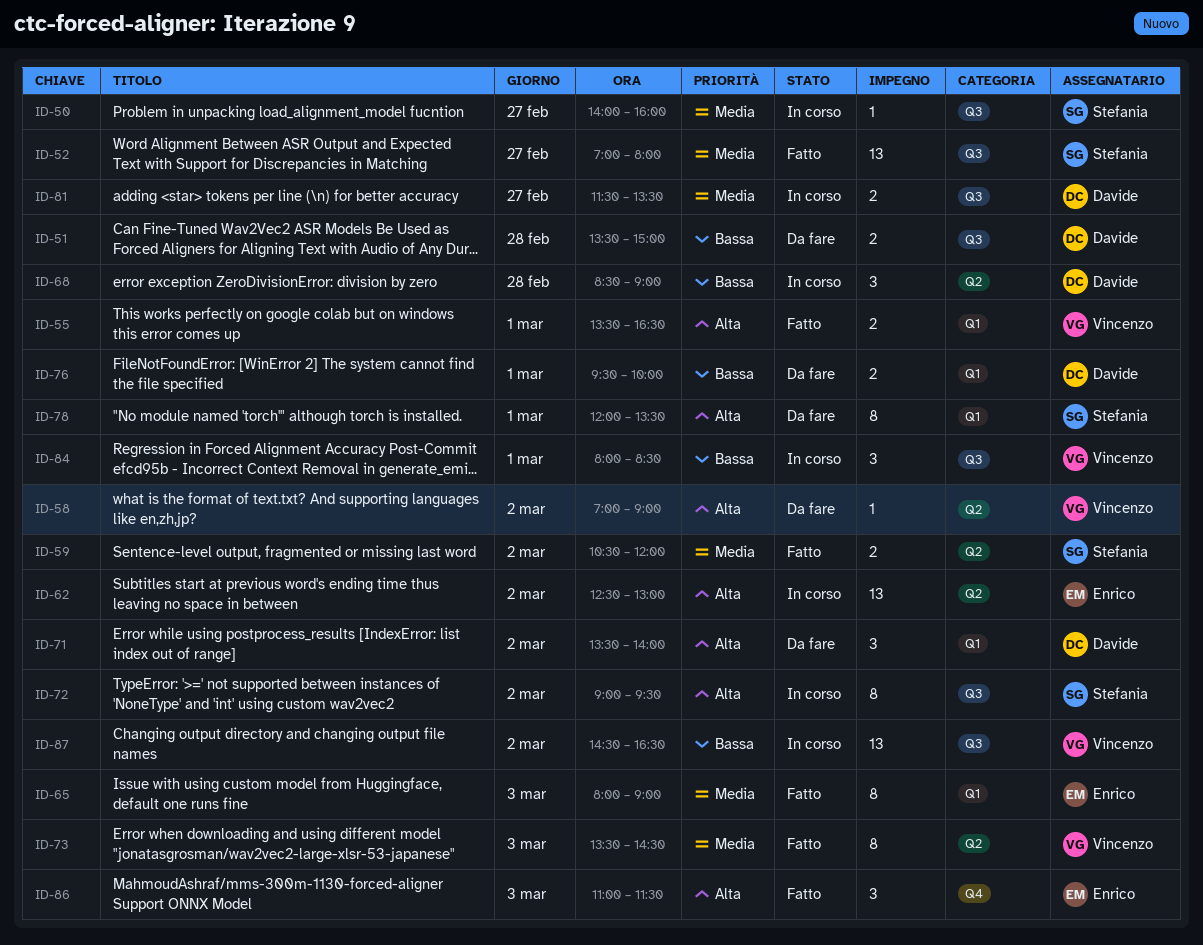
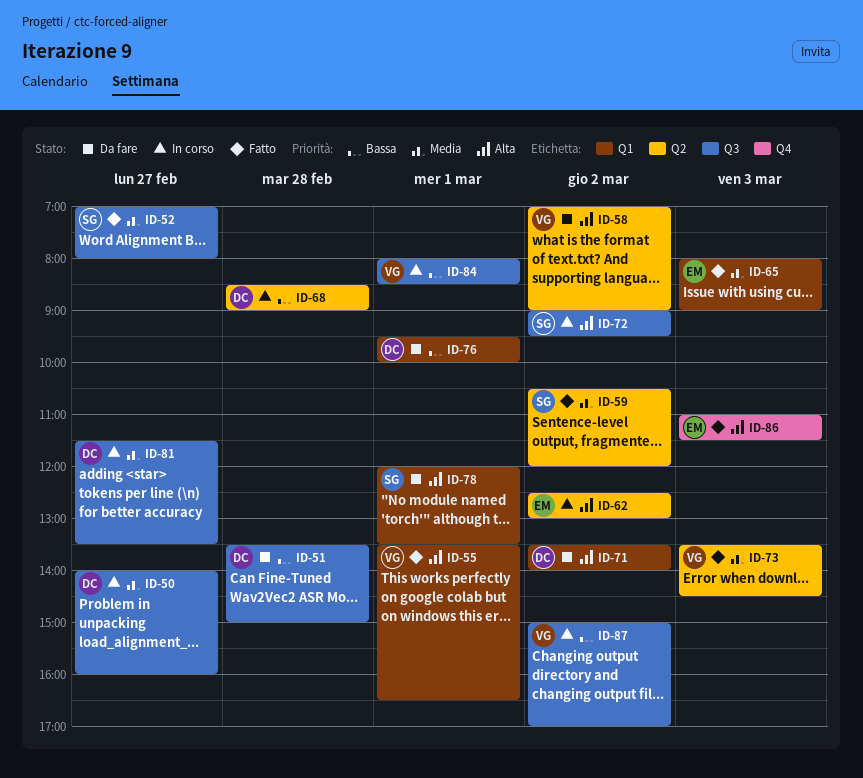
ID-50, owner: Stefania -> Davide
ID-87, begins: 14:30 -> 15:00
ID-87, ends: 16:30 -> 17:00

